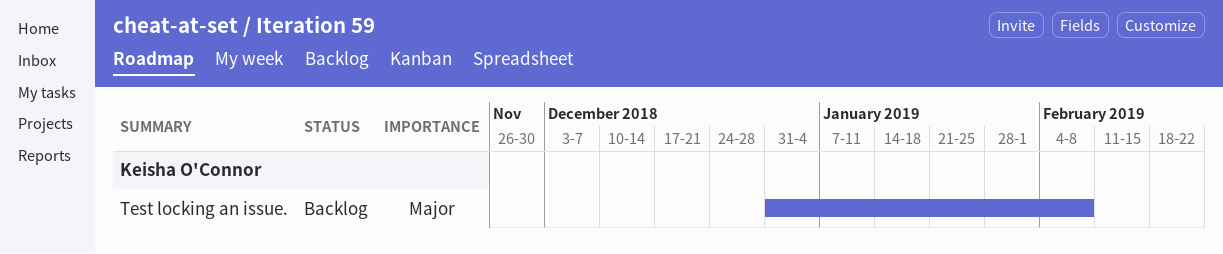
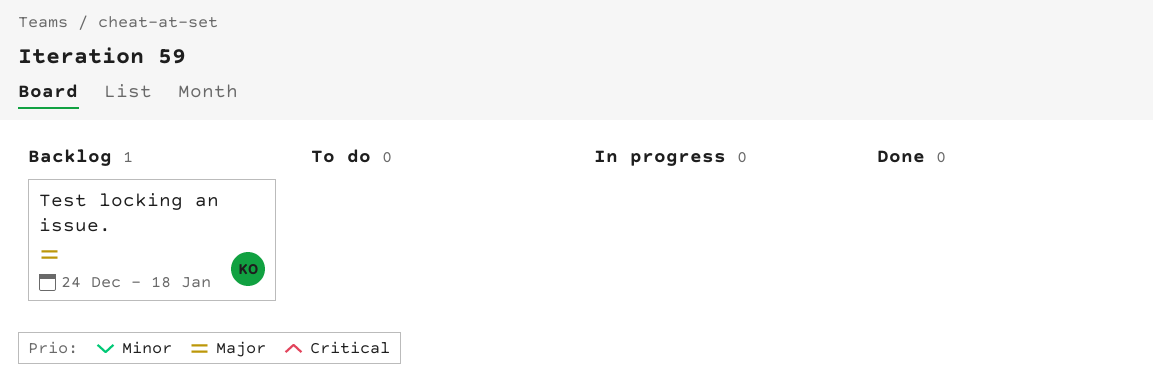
Test locking an issue., start: Dec 31 -> Dec 24
Test locking an issue., due: Feb 8 -> Jan 18

